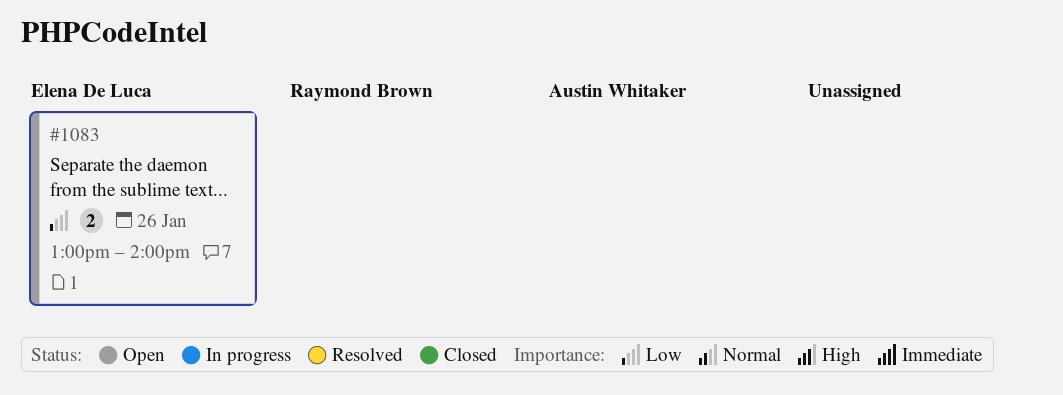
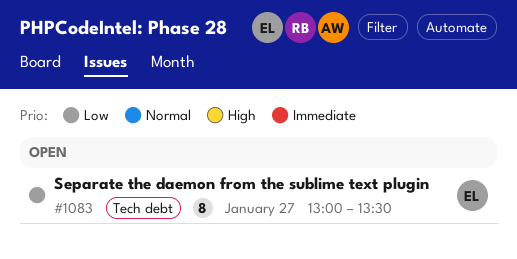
#1083, estimate: 2 -> 8
#1083, day: Jan 26 -> Jan 27
#1083, ends: 14:00 -> 13:30

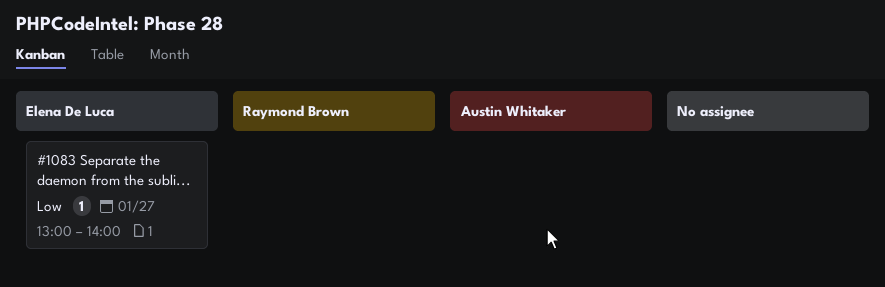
#1083, estimate: 8 -> 1
#1083, ends: 13:30 -> 14:00

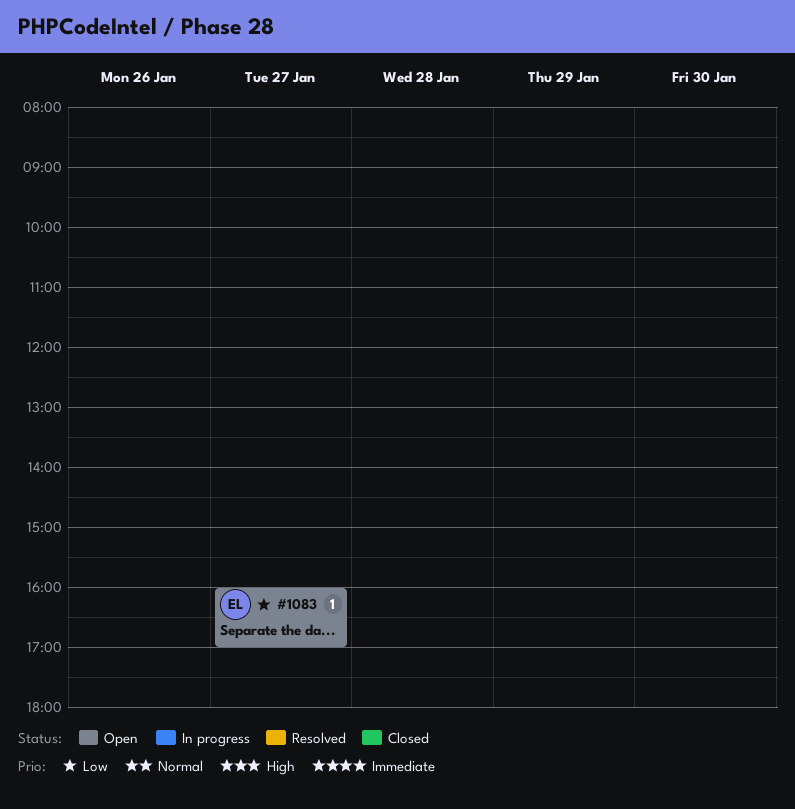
#1083, begins: 13:00 -> 16:00
#1083, ends: 14:00 -> 17:00

